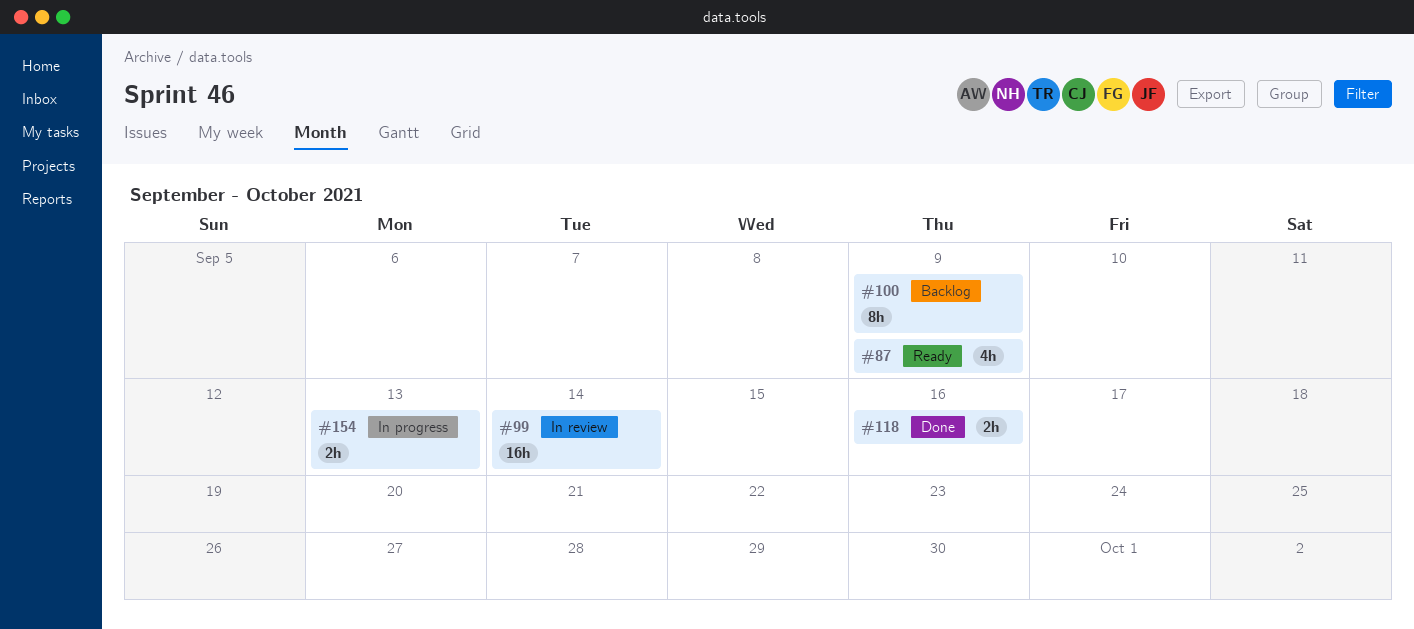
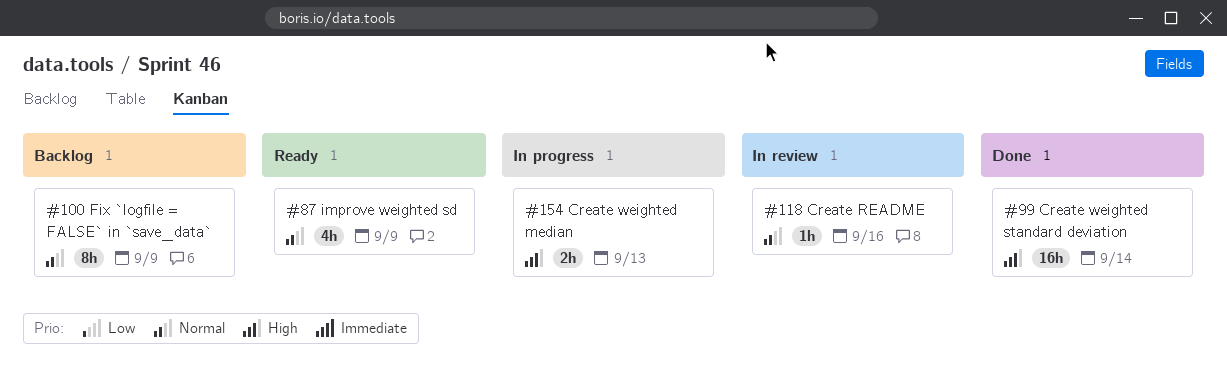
#99, status: In review -> Done
#118, status: Done -> In review
#118, estimate: 2h -> 1h

